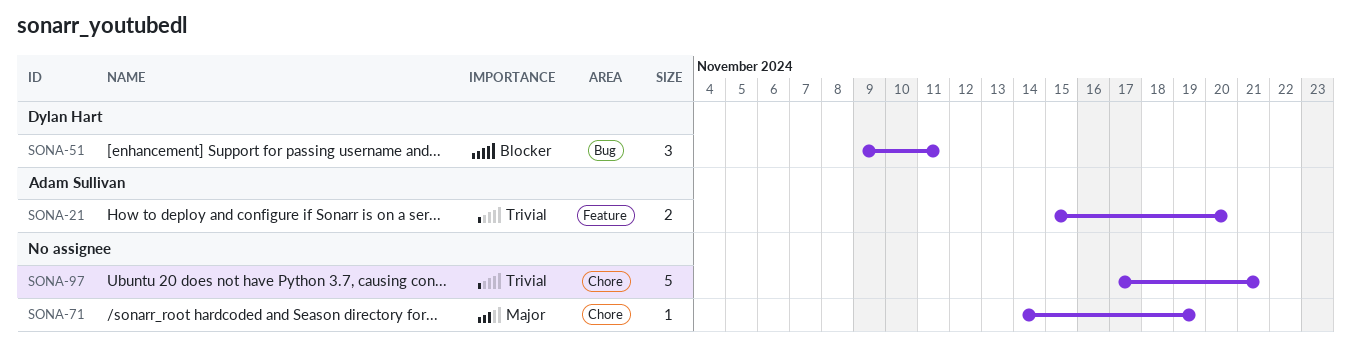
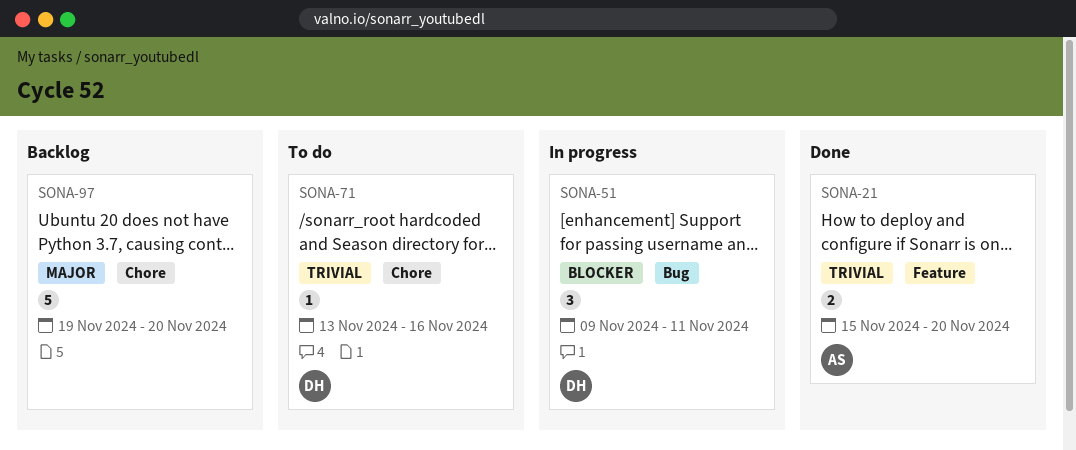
SONA-71, owner: none -> Dylan Hart
SONA-71, priority: Major -> Trivial
SONA-71, start: Nov 14 -> Nov 13
SONA-71, due: Nov 19 -> Nov 16
SONA-97, priority: Trivial -> Major
SONA-97, start: Nov 17 -> Nov 19
SONA-97, due: Nov 21 -> Nov 20

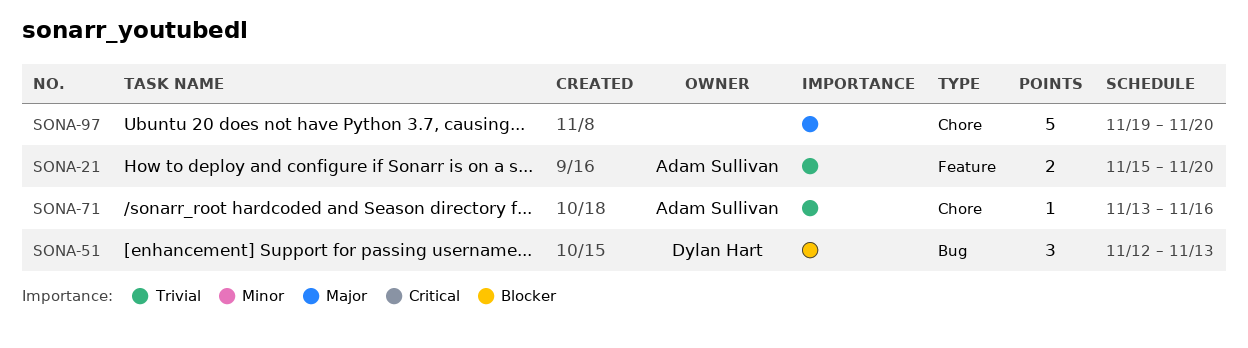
SONA-51, start: Nov 9 -> Nov 12
SONA-51, due: Nov 11 -> Nov 13
SONA-71, owner: Dylan Hart -> Adam Sullivan

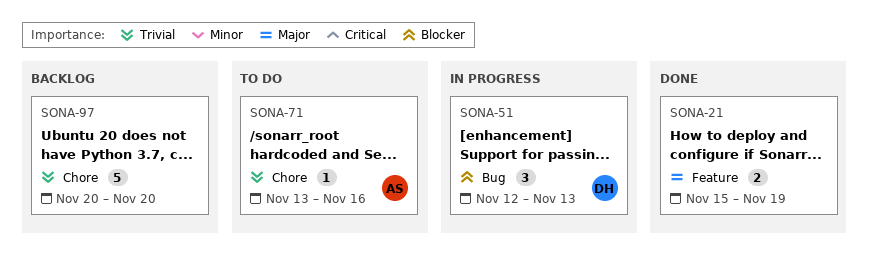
SONA-21, owner: Adam Sullivan -> none
SONA-21, priority: Trivial -> Major
SONA-21, due: Nov 20 -> Nov 19
SONA-97, priority: Major -> Trivial
SONA-97, start: Nov 19 -> Nov 20

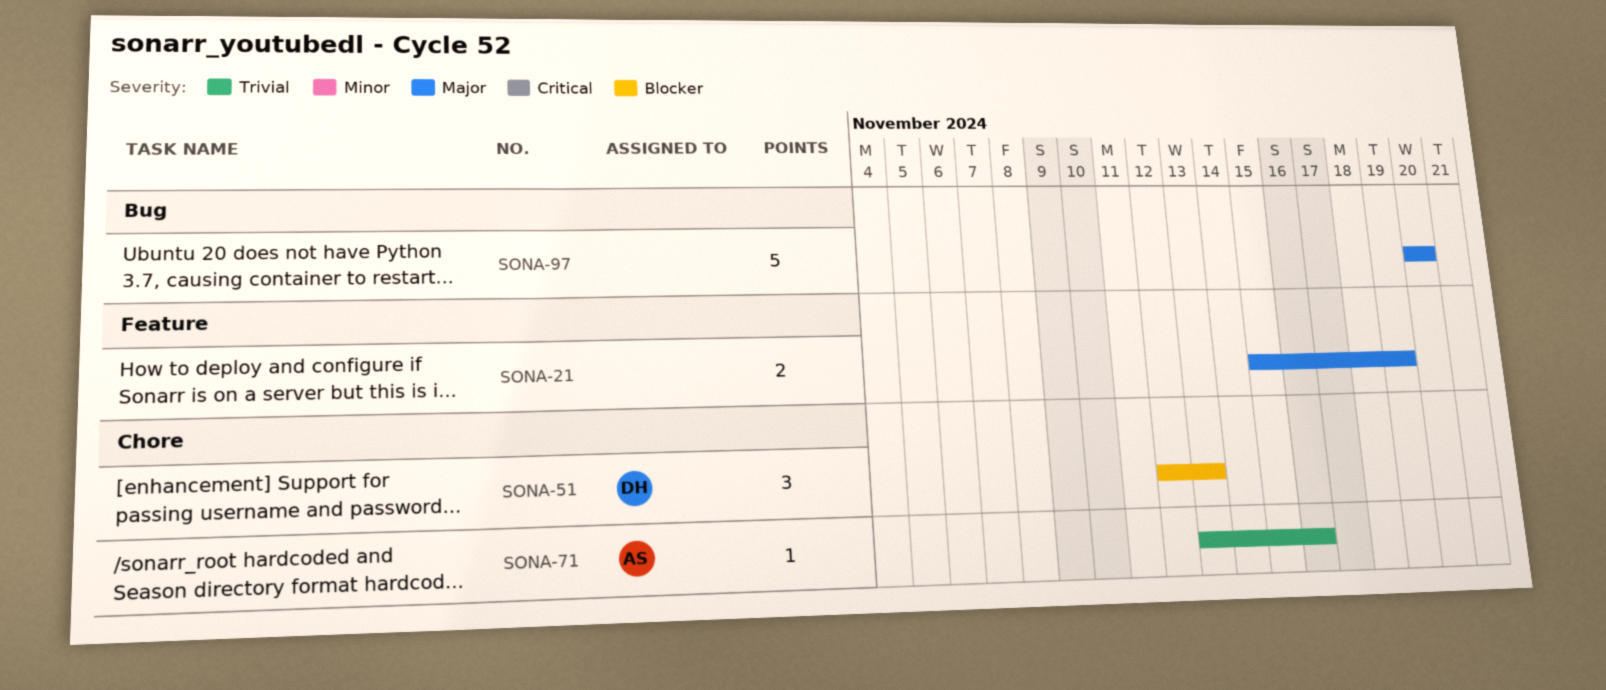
SONA-51, label: Bug -> Chore
SONA-97, priority: Trivial -> Major
SONA-97, label: Chore -> Bug

